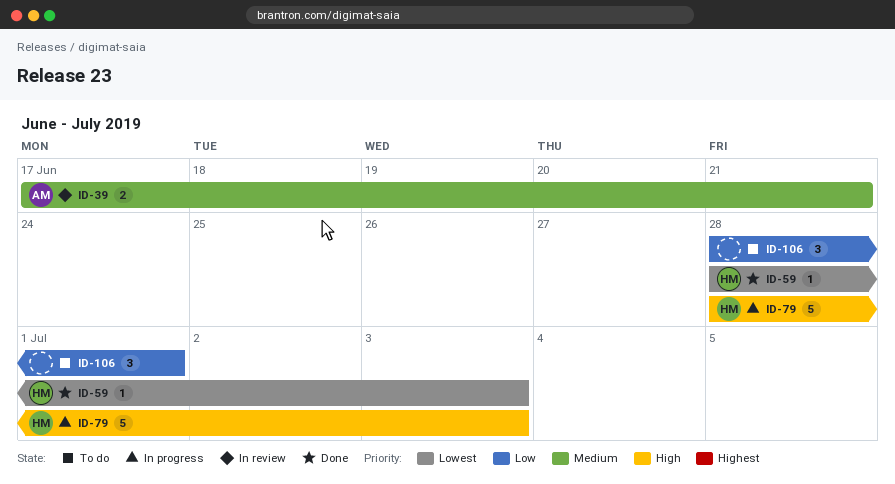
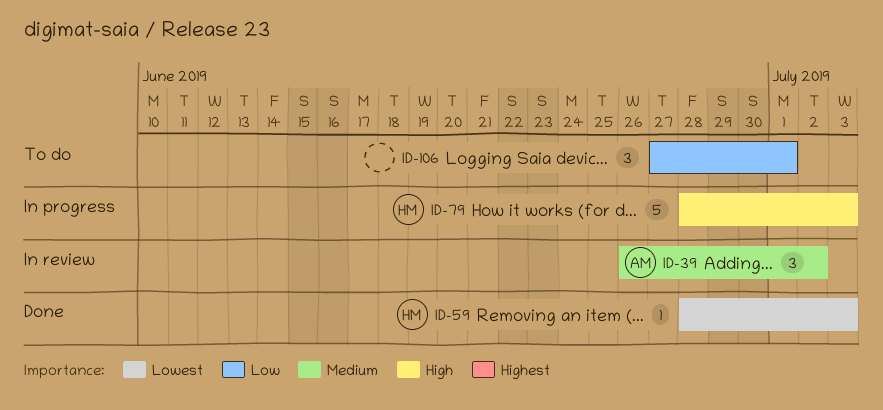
ID-39, estimate: 2 -> 3
ID-39, start: Jun 17 -> Jun 26
ID-39, due: Jun 21 -> Jul 2
ID-106, start: Jun 28 -> Jun 27

